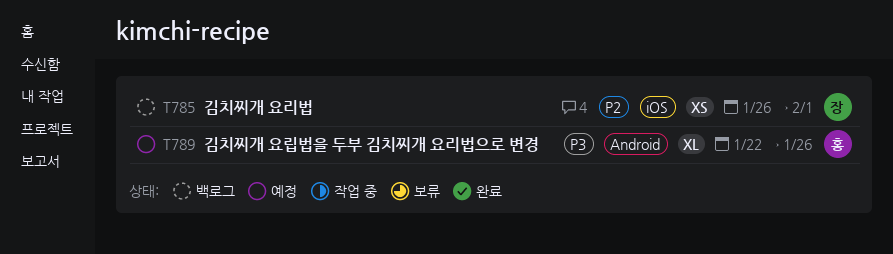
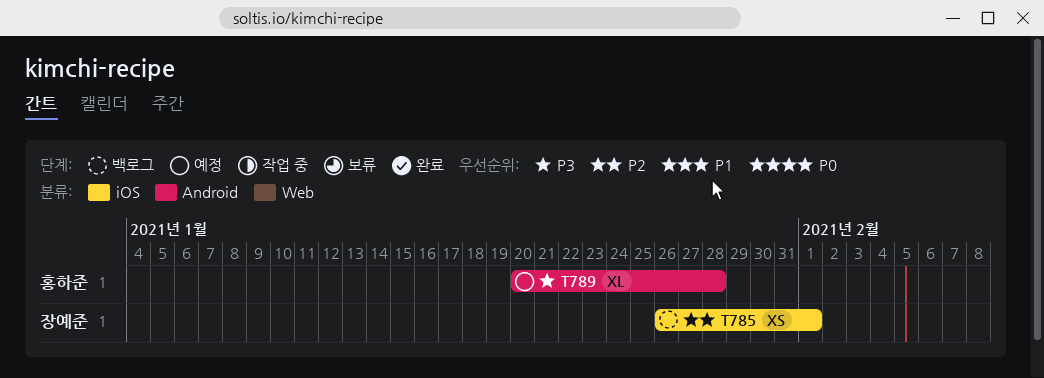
T789, start: Jan 22 -> Jan 20
T789, due: Jan 26 -> Jan 28

